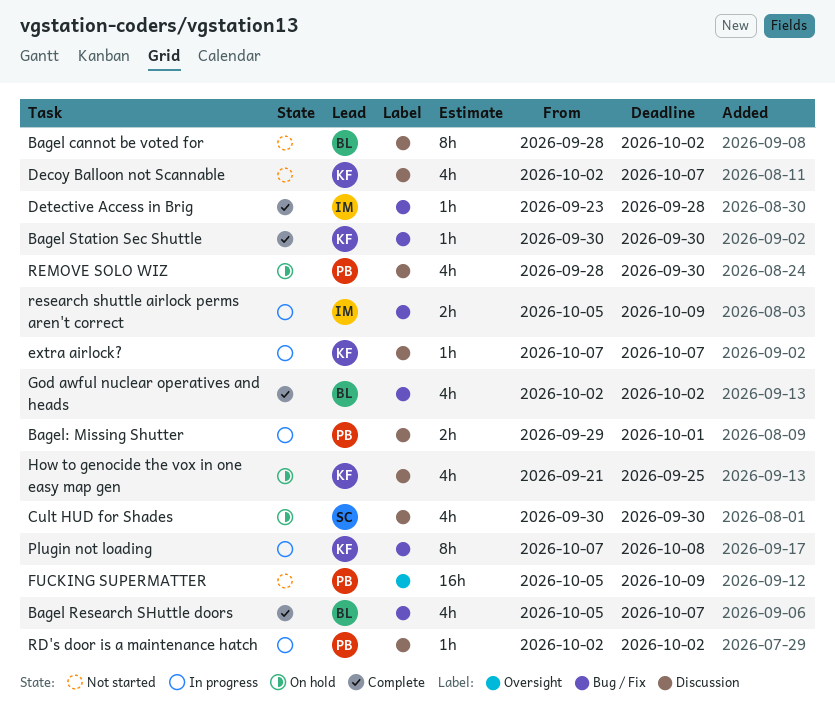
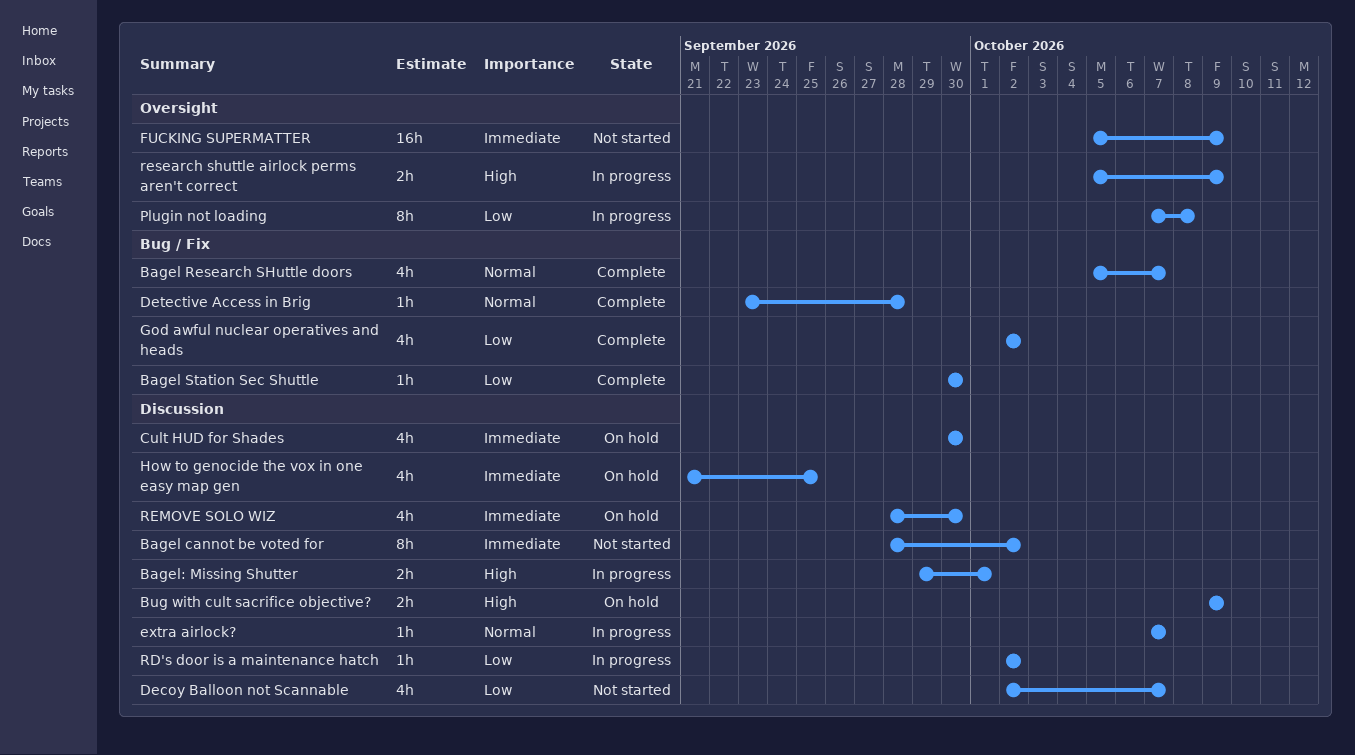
Bug with cult sacrifice objective?: none -> present
Plugin not loading, label: Bug / Fix -> Oversight
research shuttle airlock perms aren't correct, label: Bug / Fix -> Oversight

